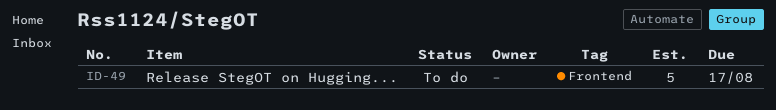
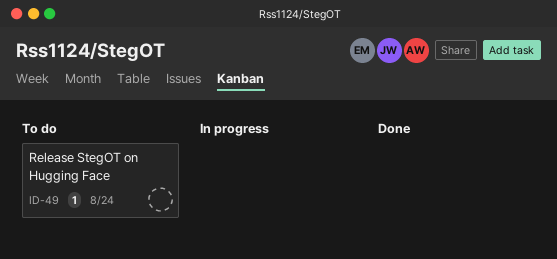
ID-49, estimate: 5 -> 1
ID-49, due: Aug 17 -> Aug 24

